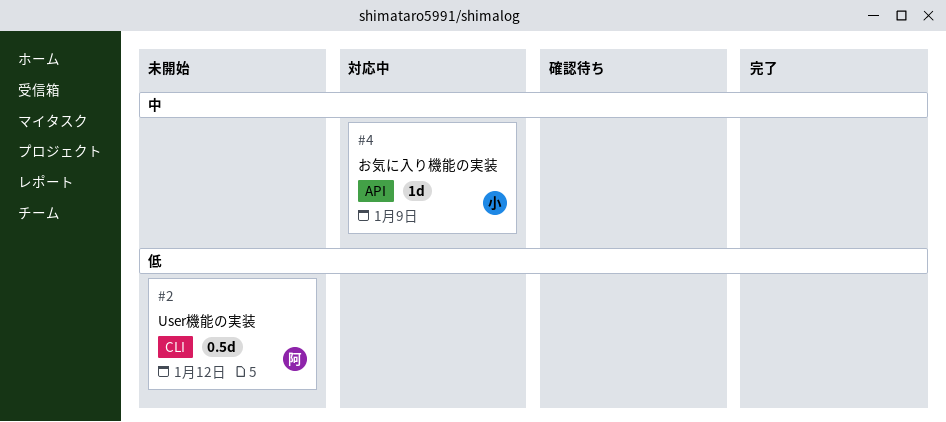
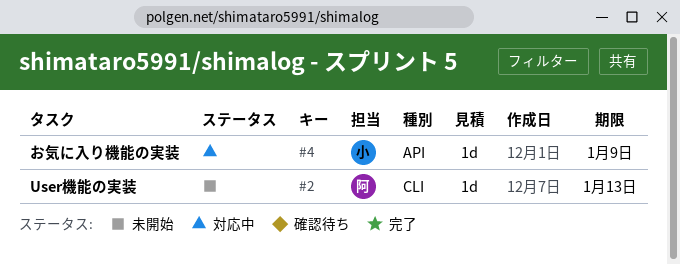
#2, estimate: 0.5d -> 1d
#2, due: Jan 12 -> Jan 13

